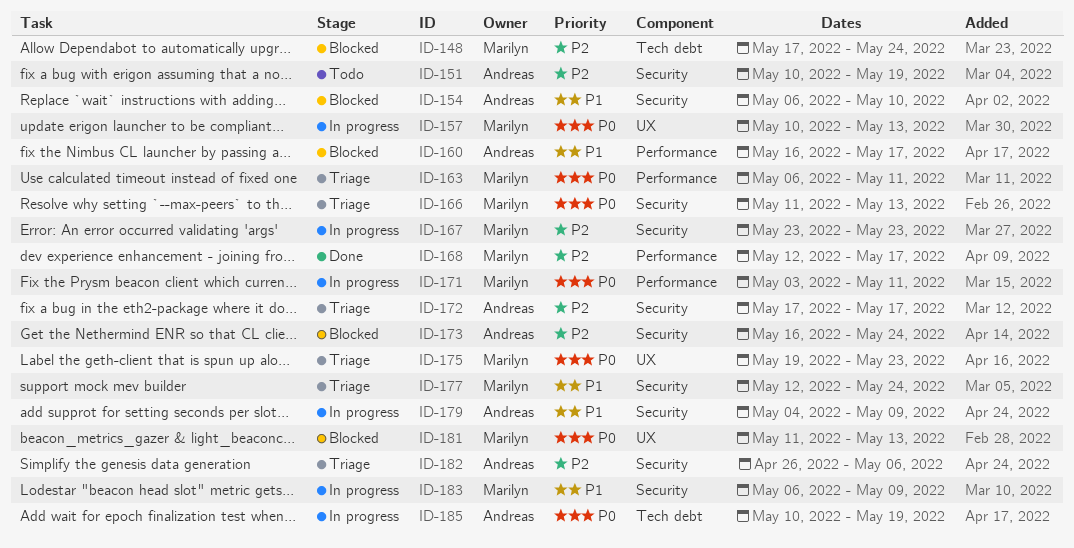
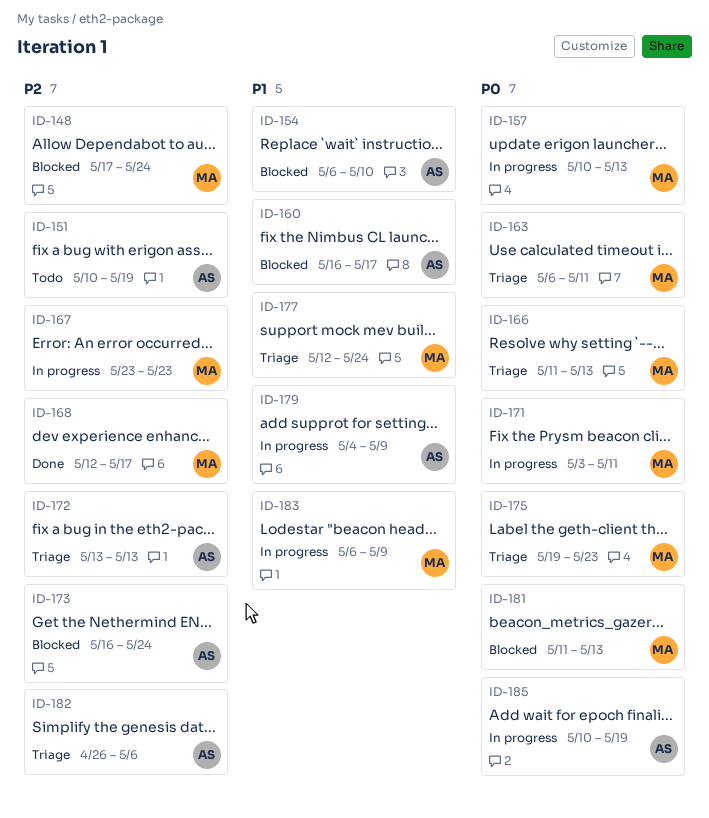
ID-172, start: May 17 -> May 13
ID-172, due: May 17 -> May 13

